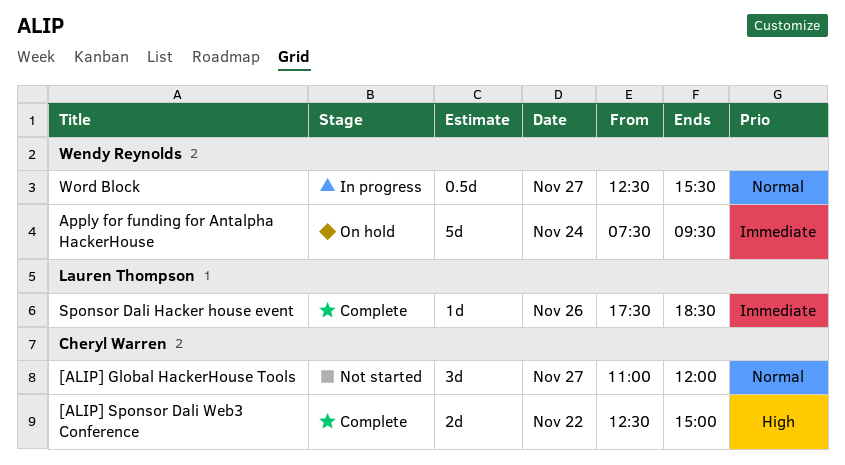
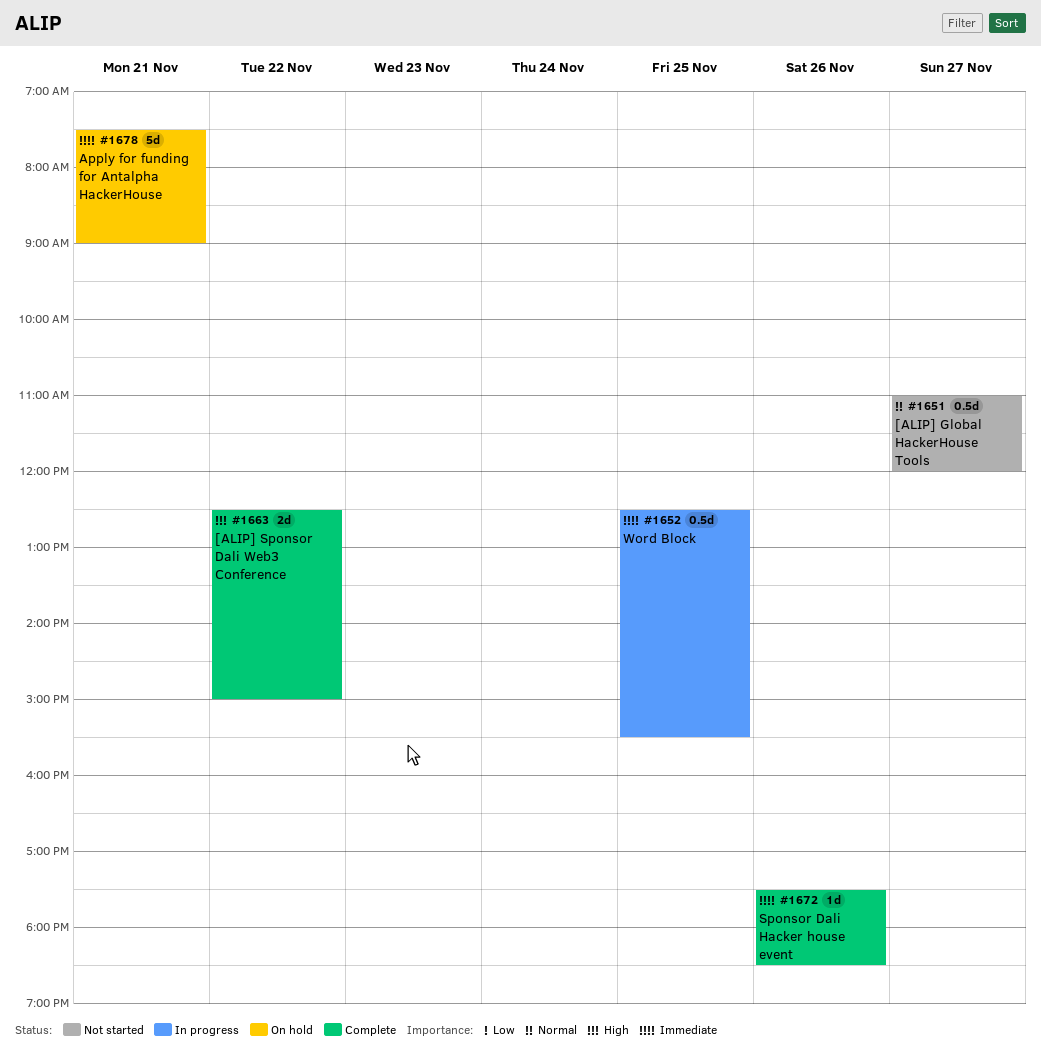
[ALIP] Global HackerHouse Tools, estimate: 3d -> 0.5d
Apply for funding for Antalpha HackerHouse, day: Nov 24 -> Nov 21
Apply for funding for Antalpha HackerHouse, ends: 09:30 -> 09:00
Word Block, priority: Normal -> Immediate
Word Block, day: Nov 27 -> Nov 25

